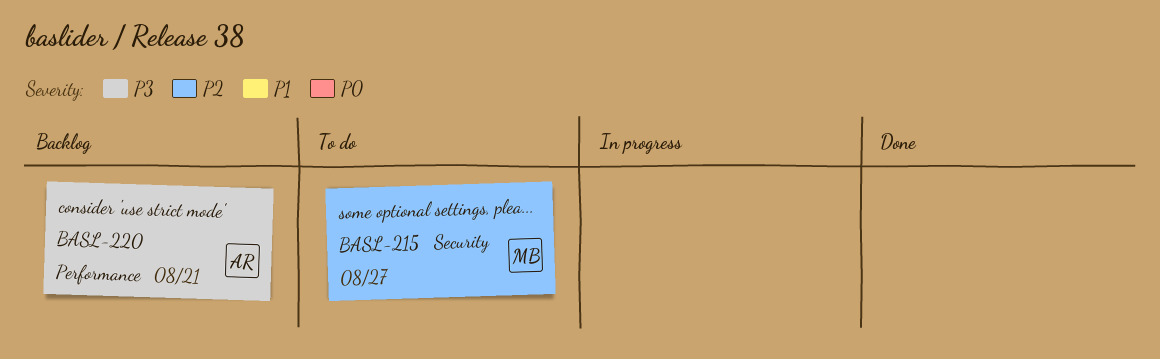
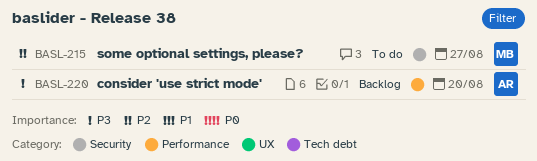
BASL-220, due: Aug 21 -> Aug 20

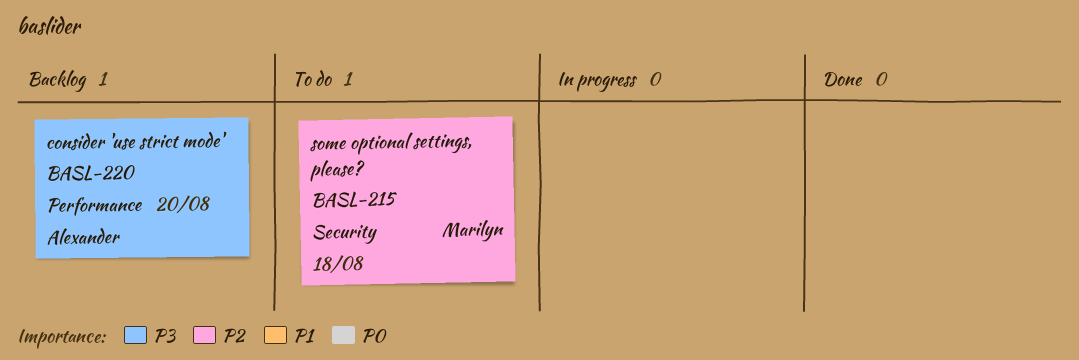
BASL-215, due: Aug 27 -> Aug 18

